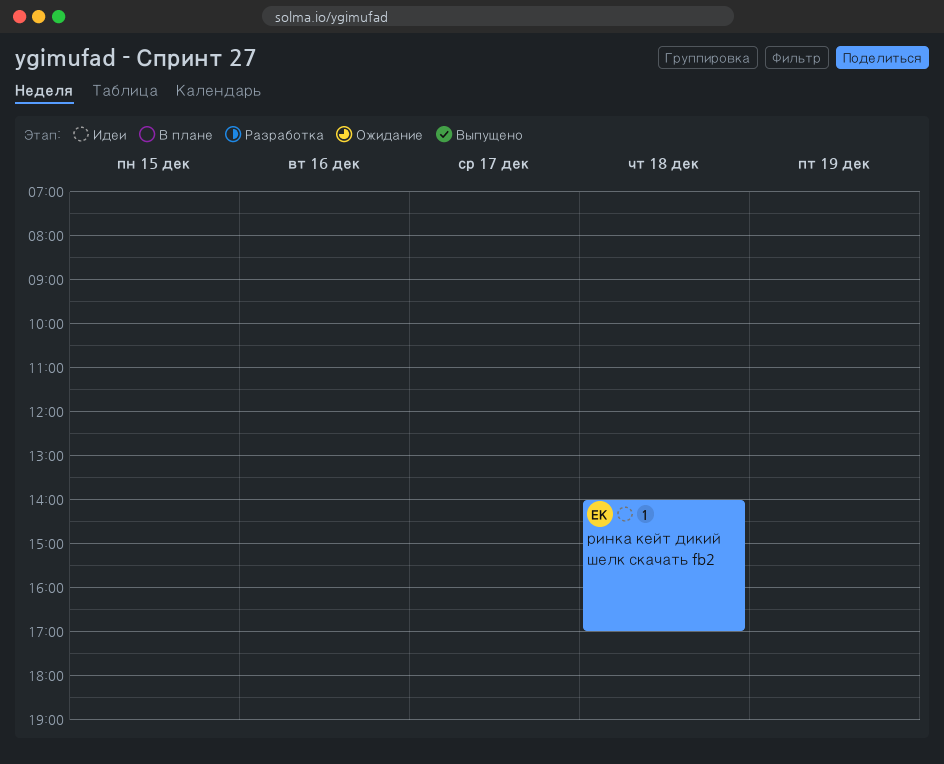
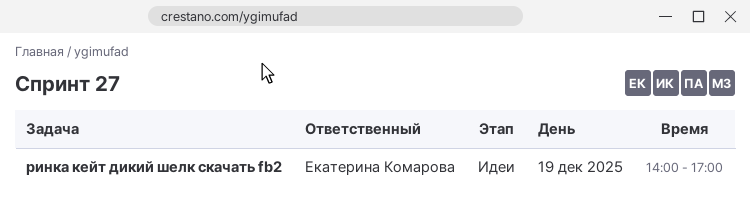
ринка кейт дикий шелк скачать fb2, day: Dec 18 -> Dec 19

